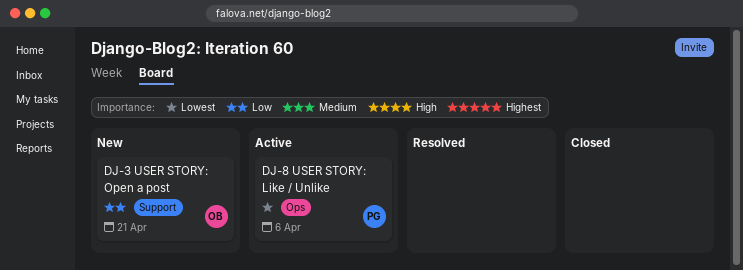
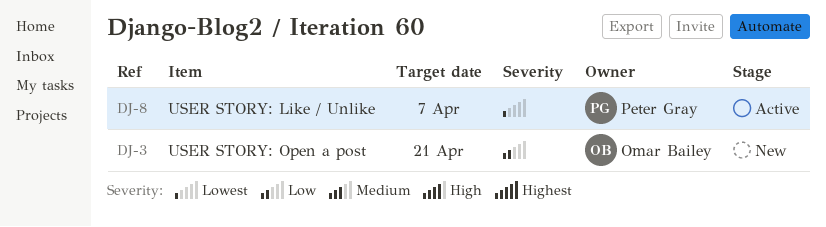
DJ-8, due: Apr 6 -> Apr 7

